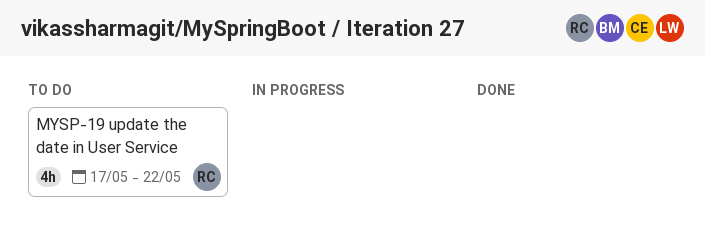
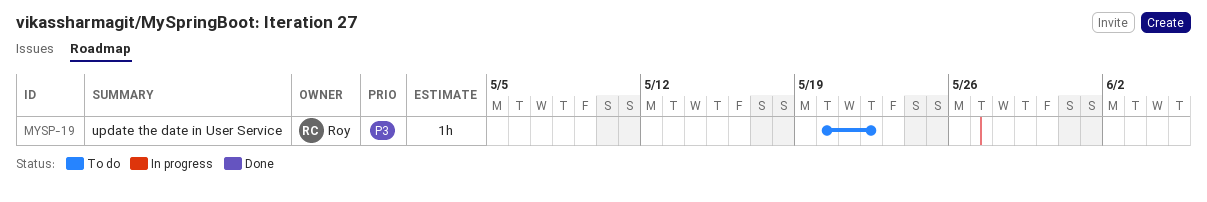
MYSP-19, estimate: 4h -> 1h
MYSP-19, start: May 17 -> May 20

